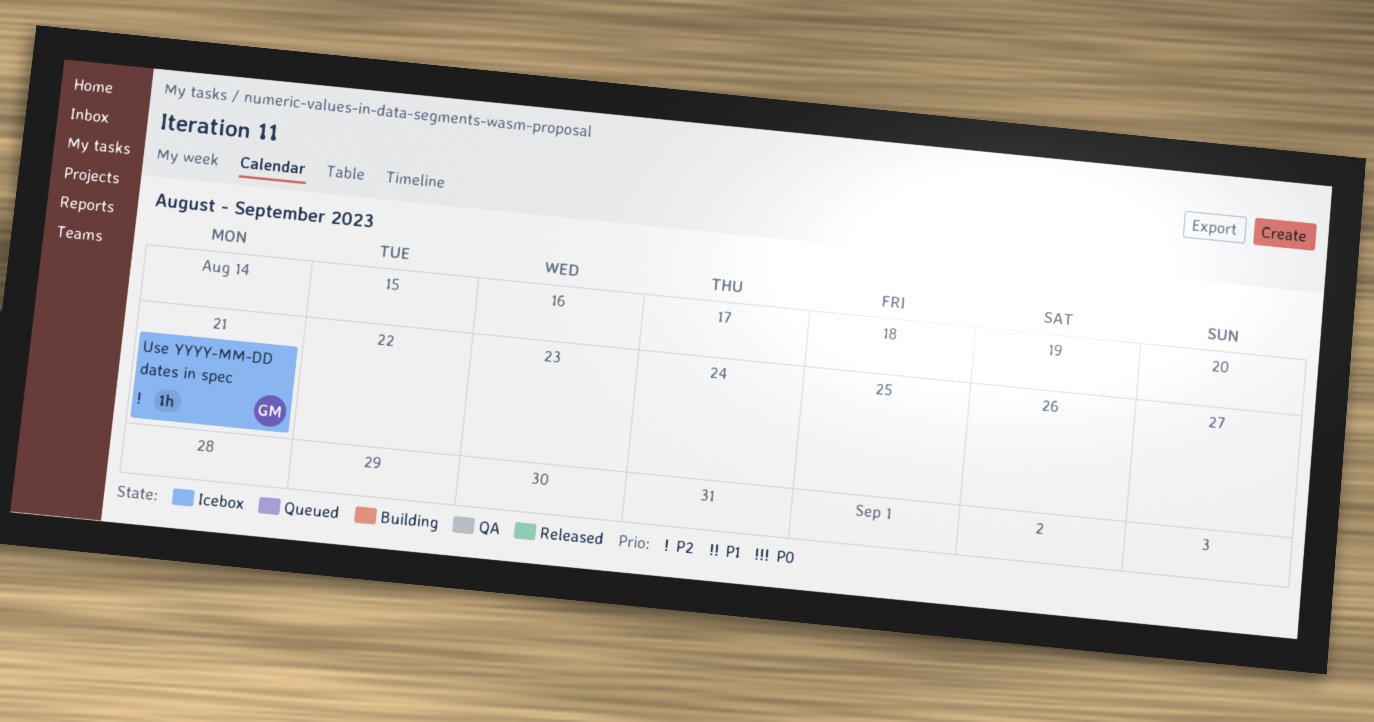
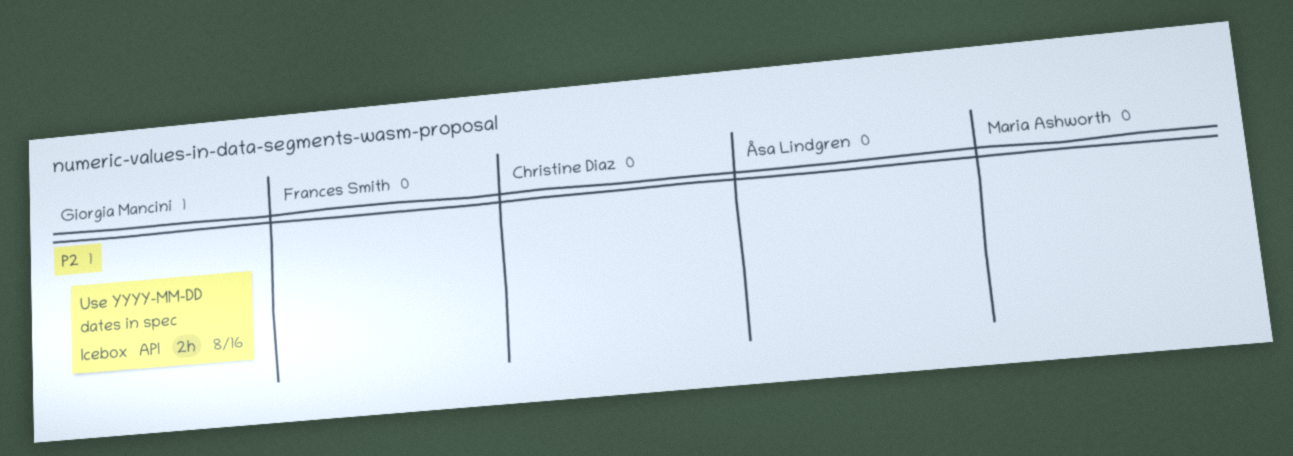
Use YYYY-MM-DD dates in spec, estimate: 1h -> 2h
Use YYYY-MM-DD dates in spec, due: Aug 21 -> Aug 16

